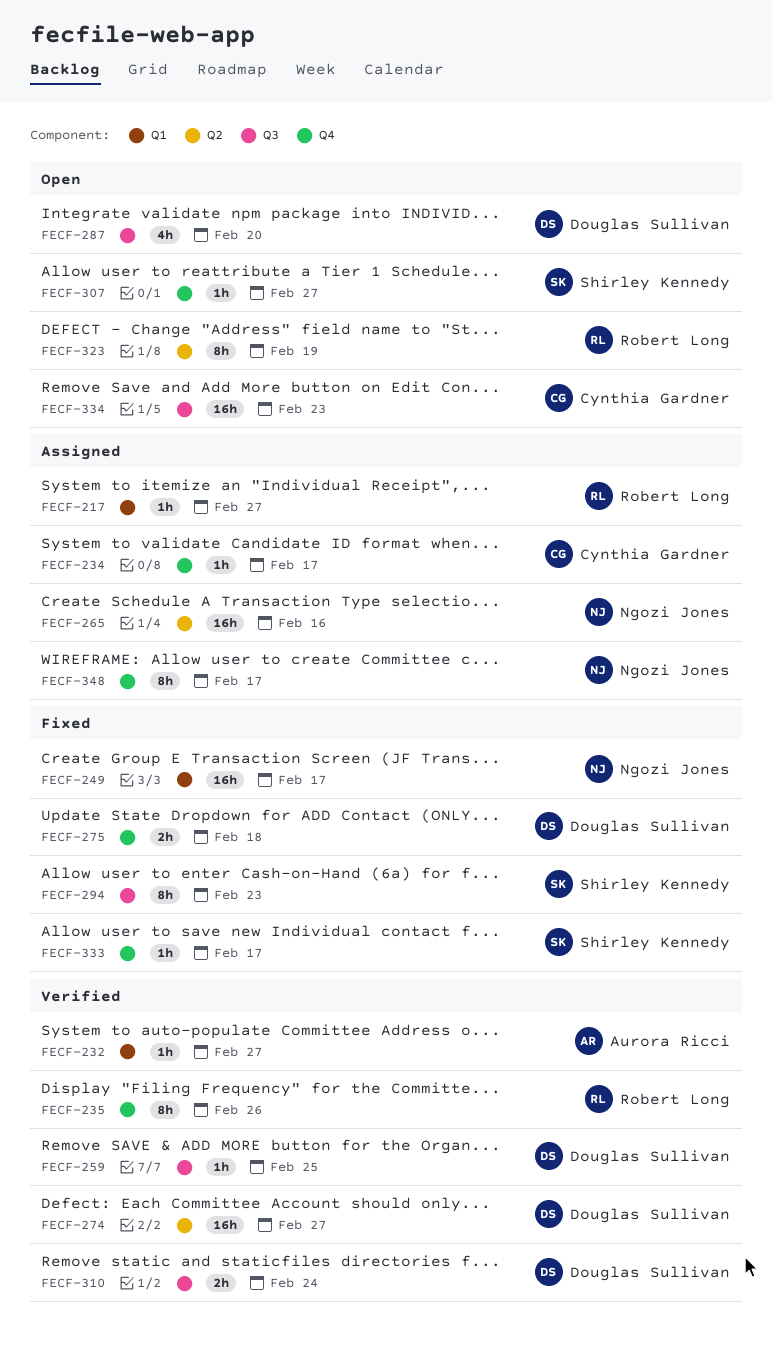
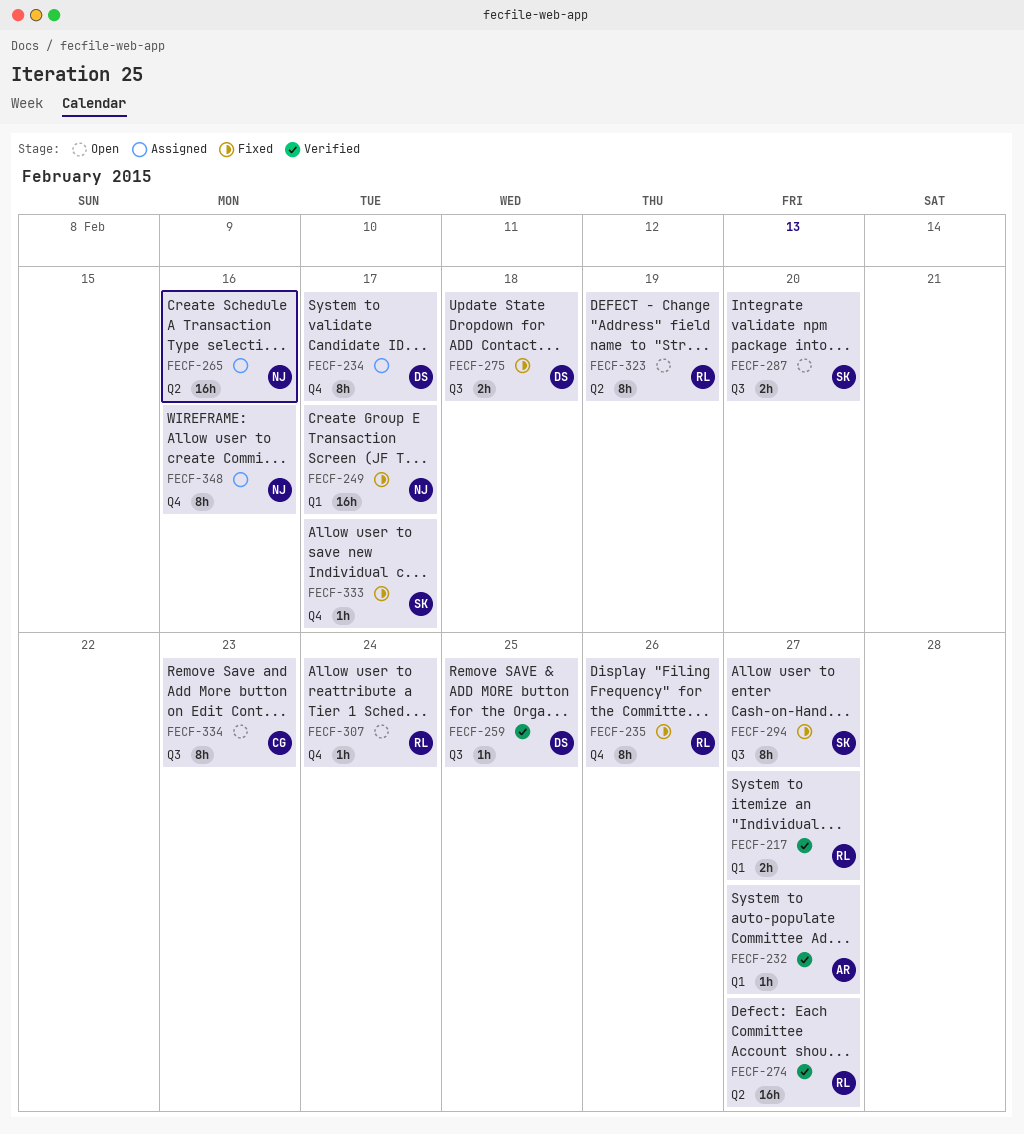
FECF-217, status: Assigned -> Verified
FECF-217, estimate: 1h -> 2h
FECF-234, owner: Cynthia Gardner -> Douglas Sullivan
FECF-234, estimate: 1h -> 8h
FECF-235, status: Verified -> Fixed
FECF-274, owner: Douglas Sullivan -> Robert Long
FECF-275, label: Q4 -> Q3
FECF-287, owner: Douglas Sullivan -> Shirley Kennedy
FECF-287, estimate: 4h -> 2h
FECF-294, due: Feb 23 -> Feb 27
FECF-307, owner: Shirley Kennedy -> Robert Long
FECF-307, due: Feb 27 -> Feb 24
FECF-310: present -> none
FECF-334, estimate: 16h -> 8h
FECF-348, due: Feb 17 -> Feb 16

